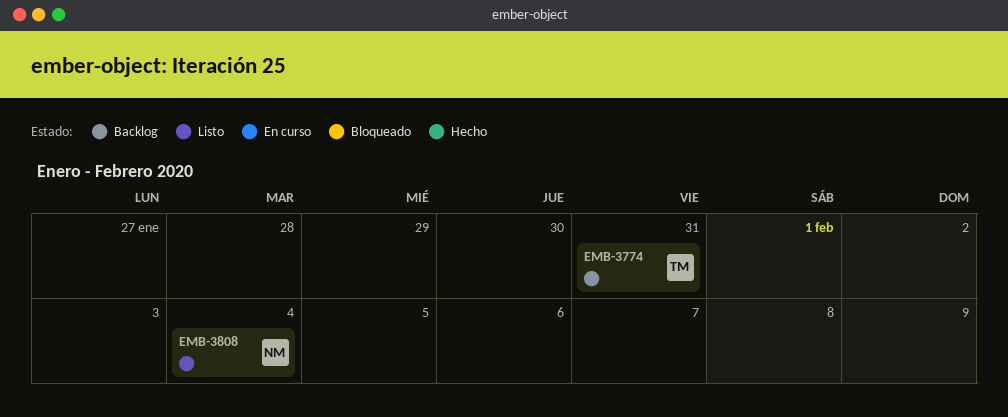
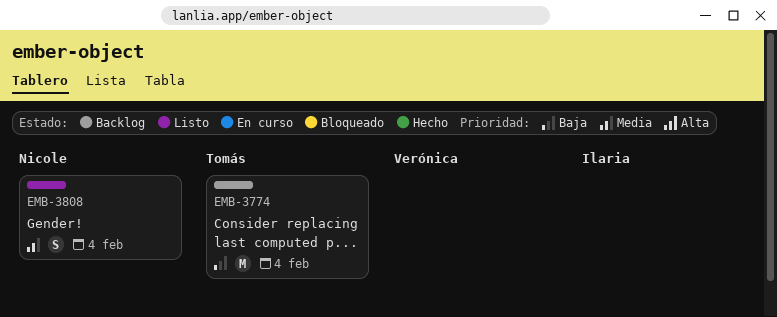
EMB-3774, due: Jan 31 -> Feb 4

